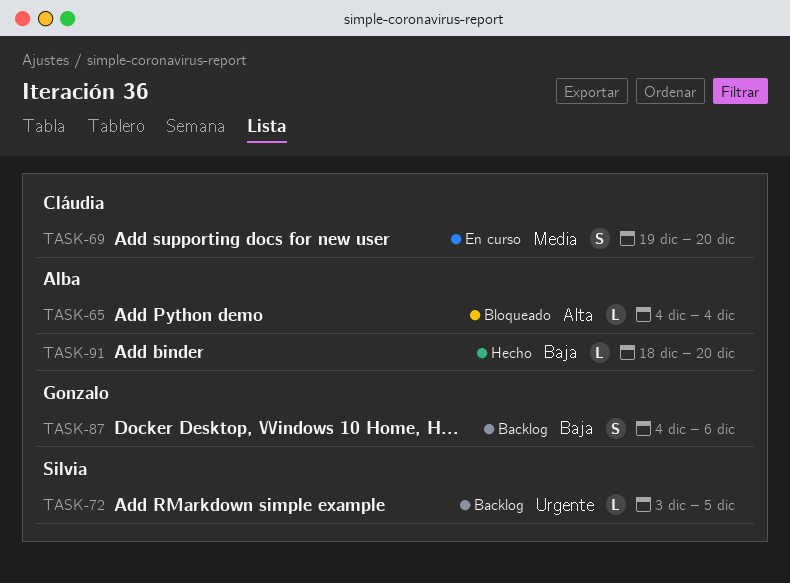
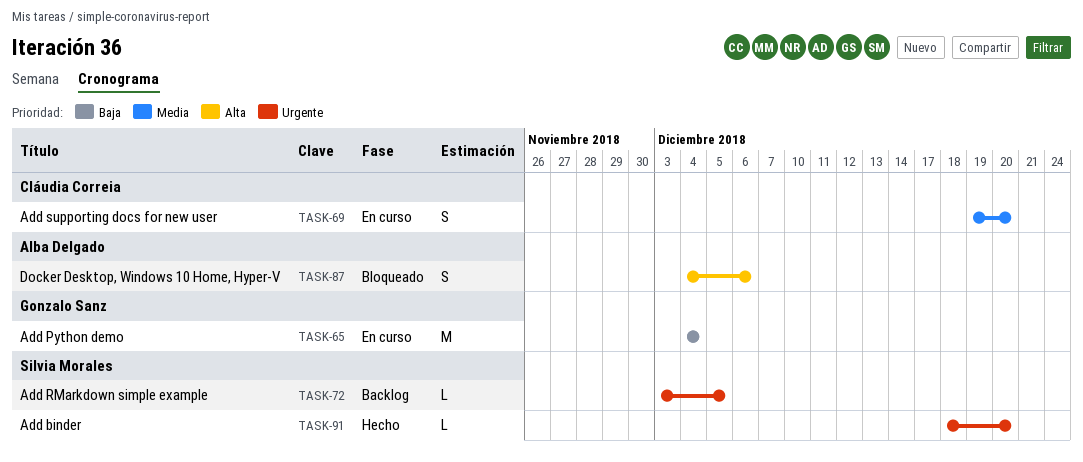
TASK-65, status: Bloqueado -> En curso
TASK-65, owner: Alba Delgado -> Gonzalo Sanz
TASK-65, priority: Alta -> Baja
TASK-65, estimate: L -> M
TASK-87, status: Backlog -> Bloqueado
TASK-87, owner: Gonzalo Sanz -> Alba Delgado
TASK-87, priority: Baja -> Alta
TASK-91, owner: Alba Delgado -> Silvia Morales
TASK-91, priority: Baja -> Urgente

